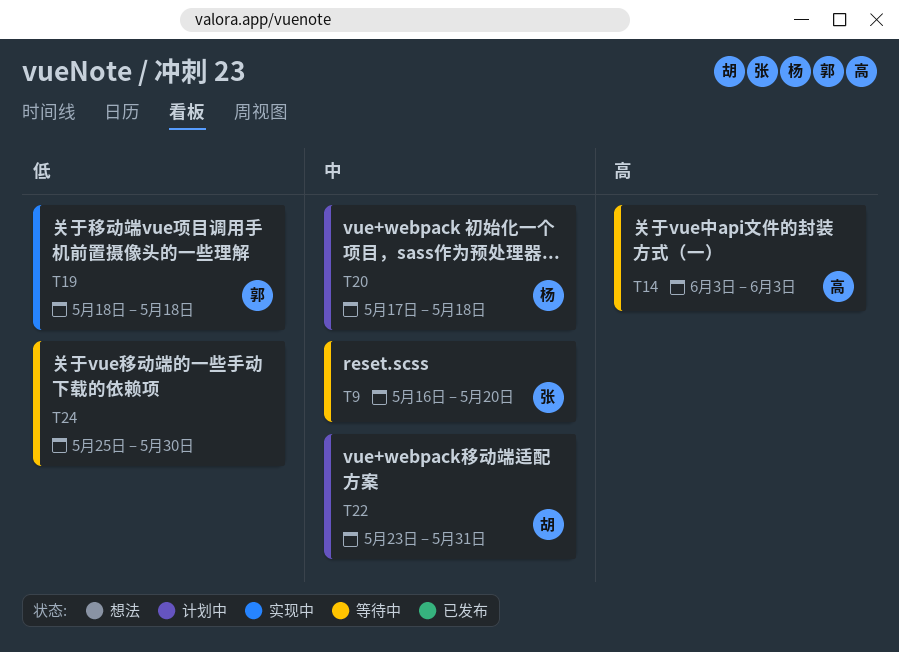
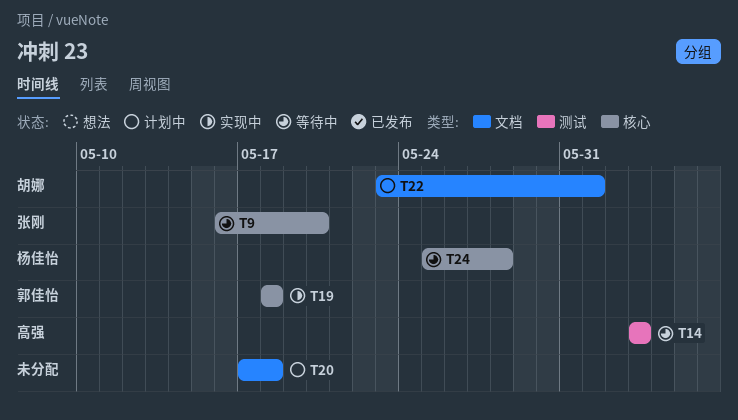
T20, owner: 杨佳怡 -> none
T22, due: May 31 -> Jun 1
T24, owner: none -> 杨佳怡
T24, due: May 30 -> May 28

